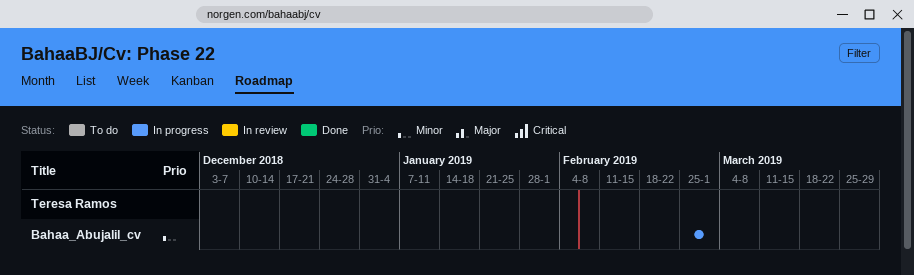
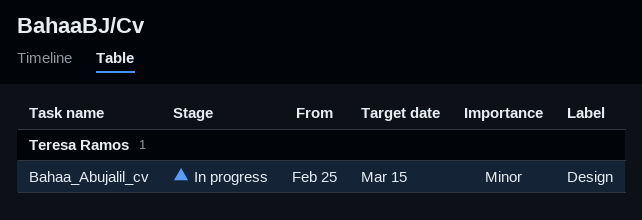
Bahaa_Abujalil_cv, due: Mar 1 -> Mar 15

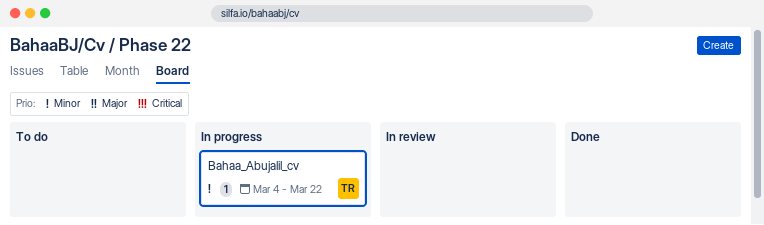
Bahaa_Abujalil_cv, start: Feb 25 -> Mar 4
Bahaa_Abujalil_cv, due: Mar 15 -> Mar 22

